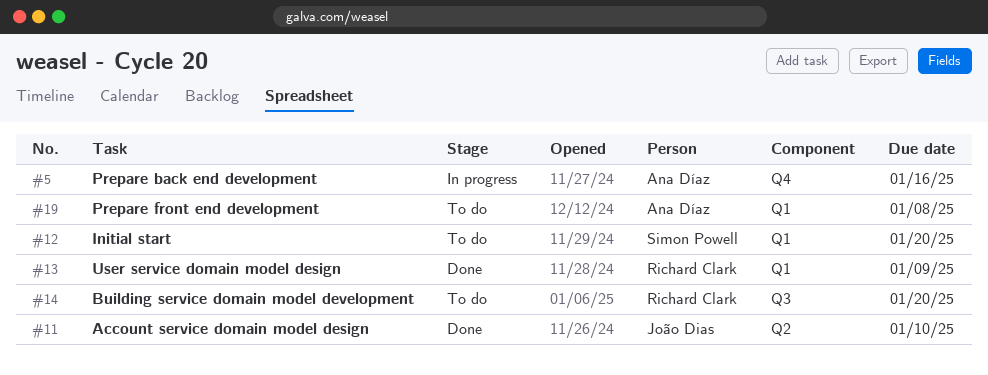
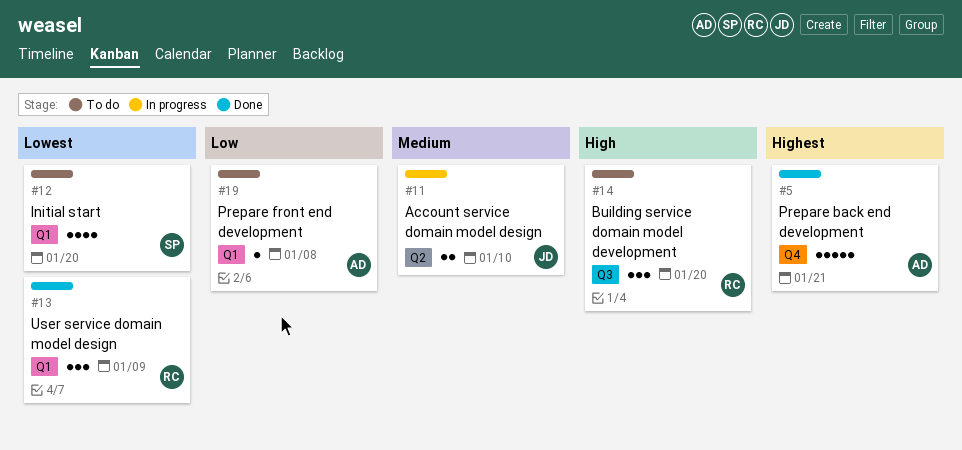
#5, status: In progress -> Done
#5, due: Jan 16 -> Jan 21
#11, status: Done -> In progress

